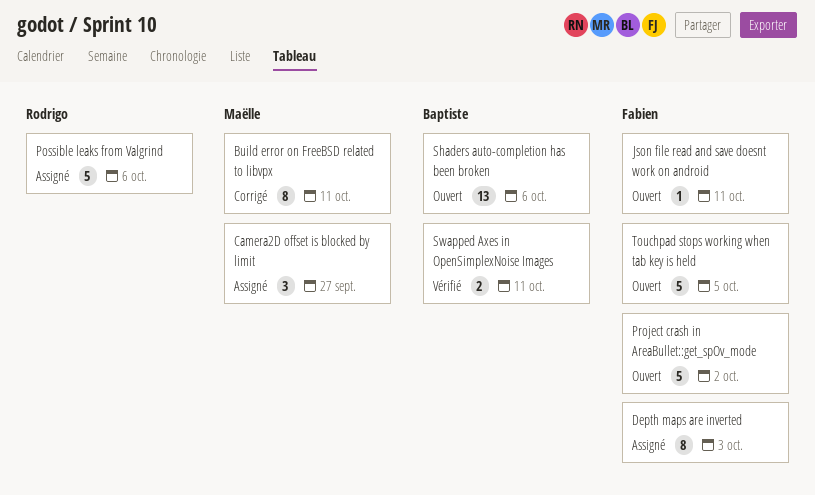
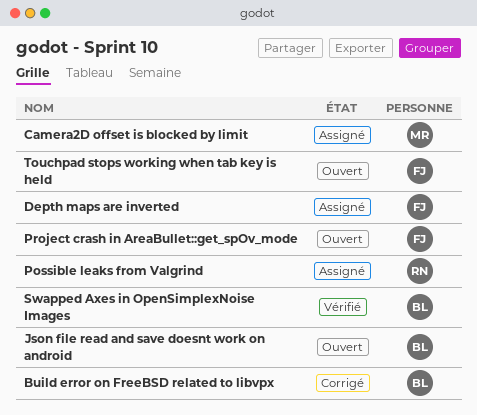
Build error on FreeBSD related to libvpx, owner: Maëlle -> Baptiste
Json file read and save doesnt work on android, owner: Fabien -> Baptiste
Shaders auto-completion has been broken: present -> none

